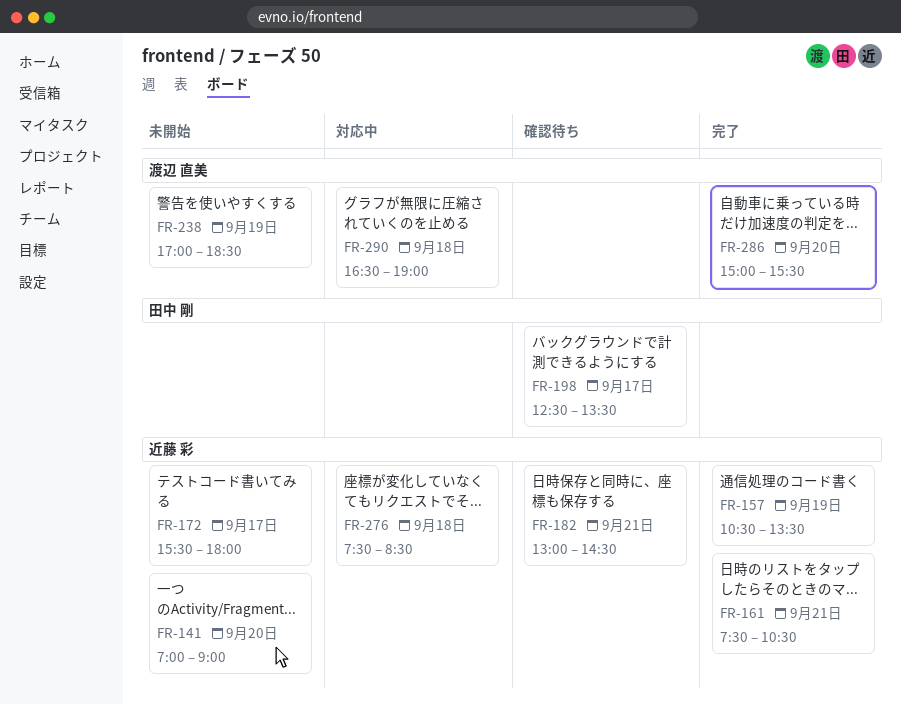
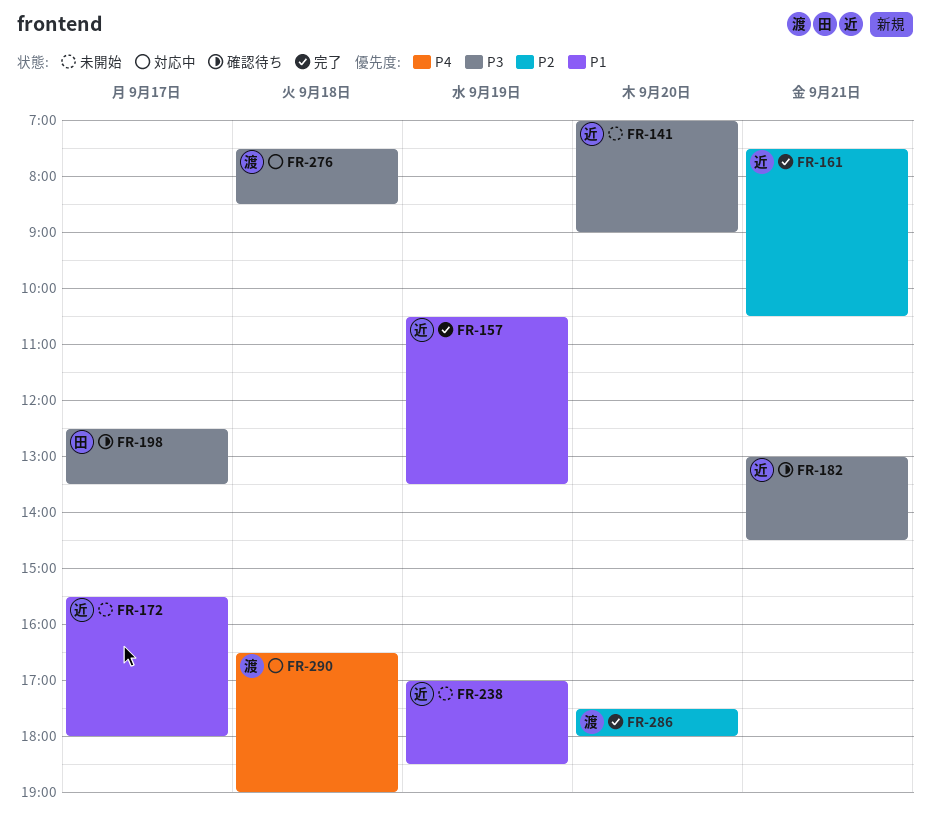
FR-238, owner: 渡辺 直美 -> 近藤 彩
FR-276, owner: 近藤 彩 -> 渡辺 直美
FR-286, begins: 15:00 -> 17:30
FR-286, ends: 15:30 -> 18:00

